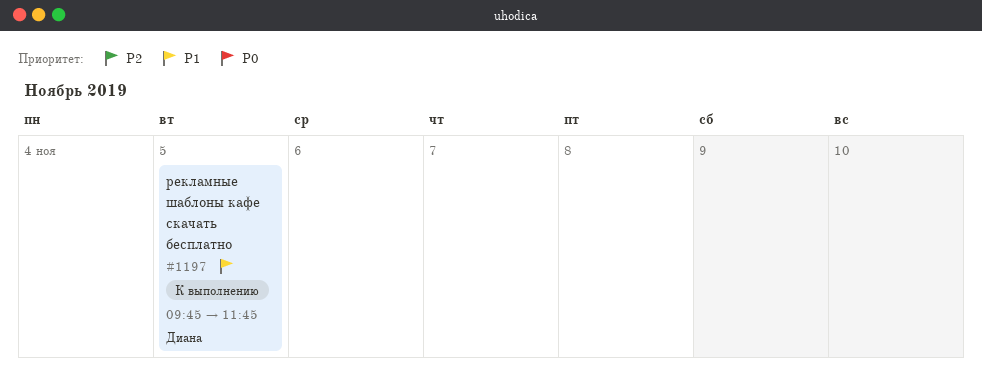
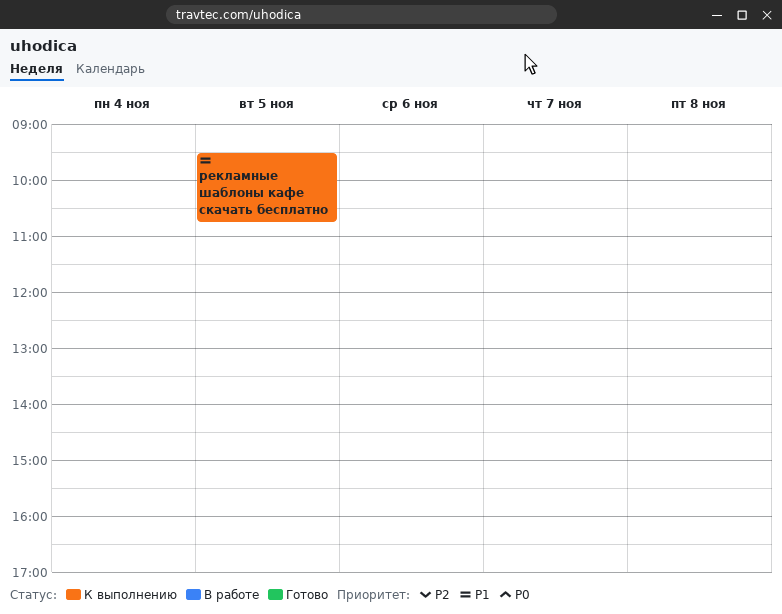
рекламные шаблоны кафе скачать бесплатно, begins: 09:45 -> 09:30
рекламные шаблоны кафе скачать бесплатно, ends: 11:45 -> 10:45

